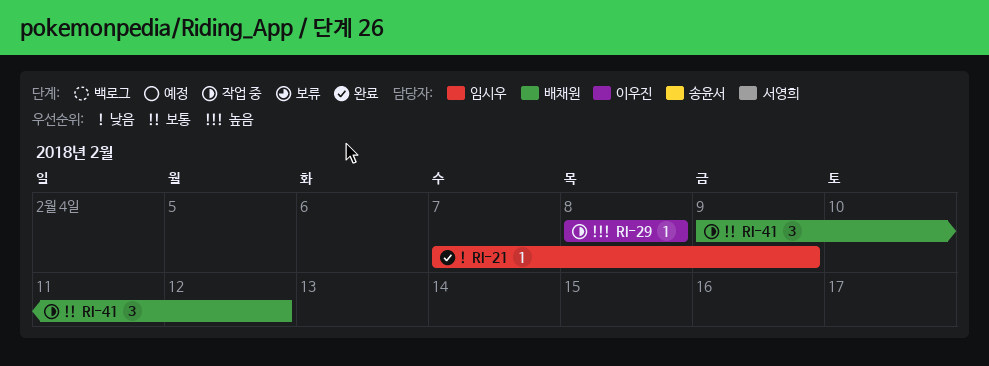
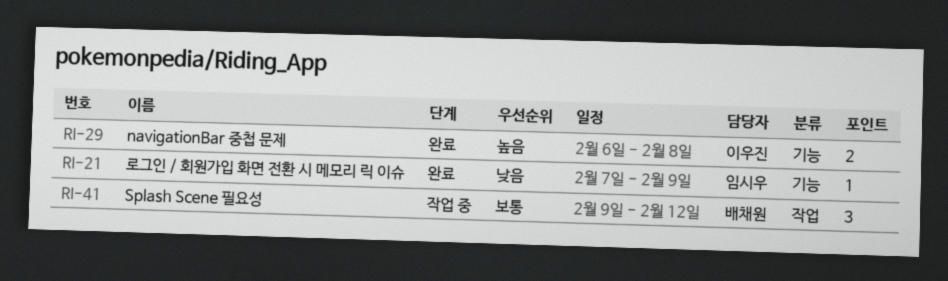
RI-29, status: 작업 중 -> 완료
RI-29, estimate: 1 -> 2
RI-29, start: Feb 8 -> Feb 6

